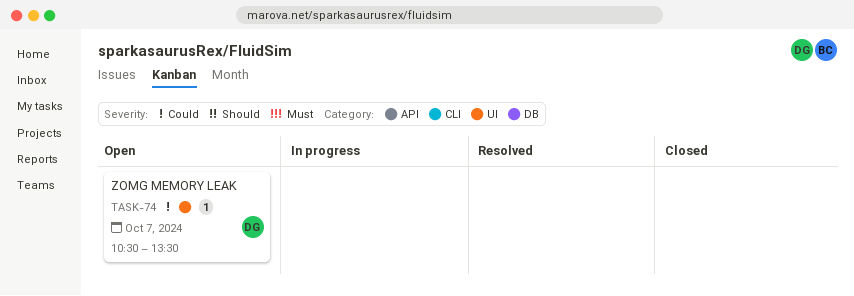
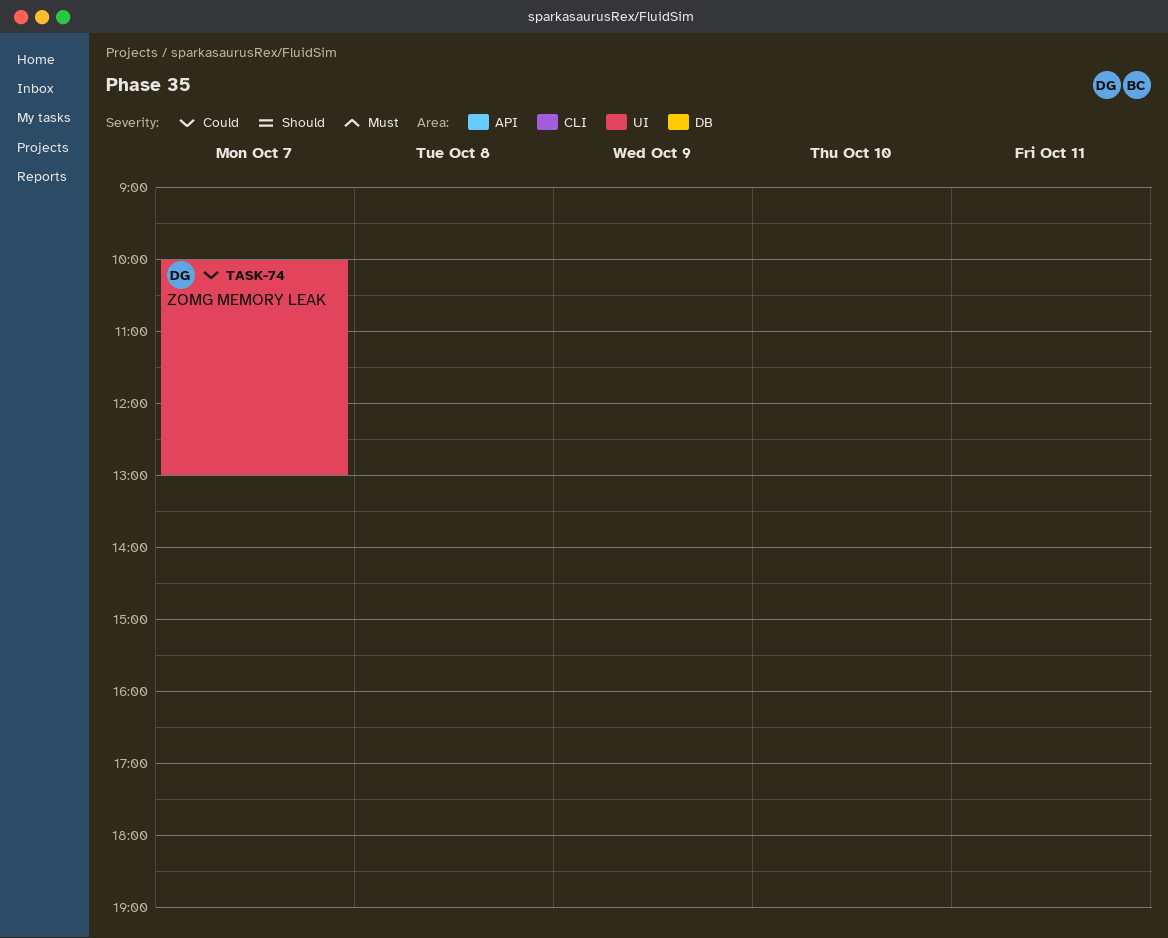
TASK-74, begins: 10:30 -> 10:00
TASK-74, ends: 13:30 -> 13:00

